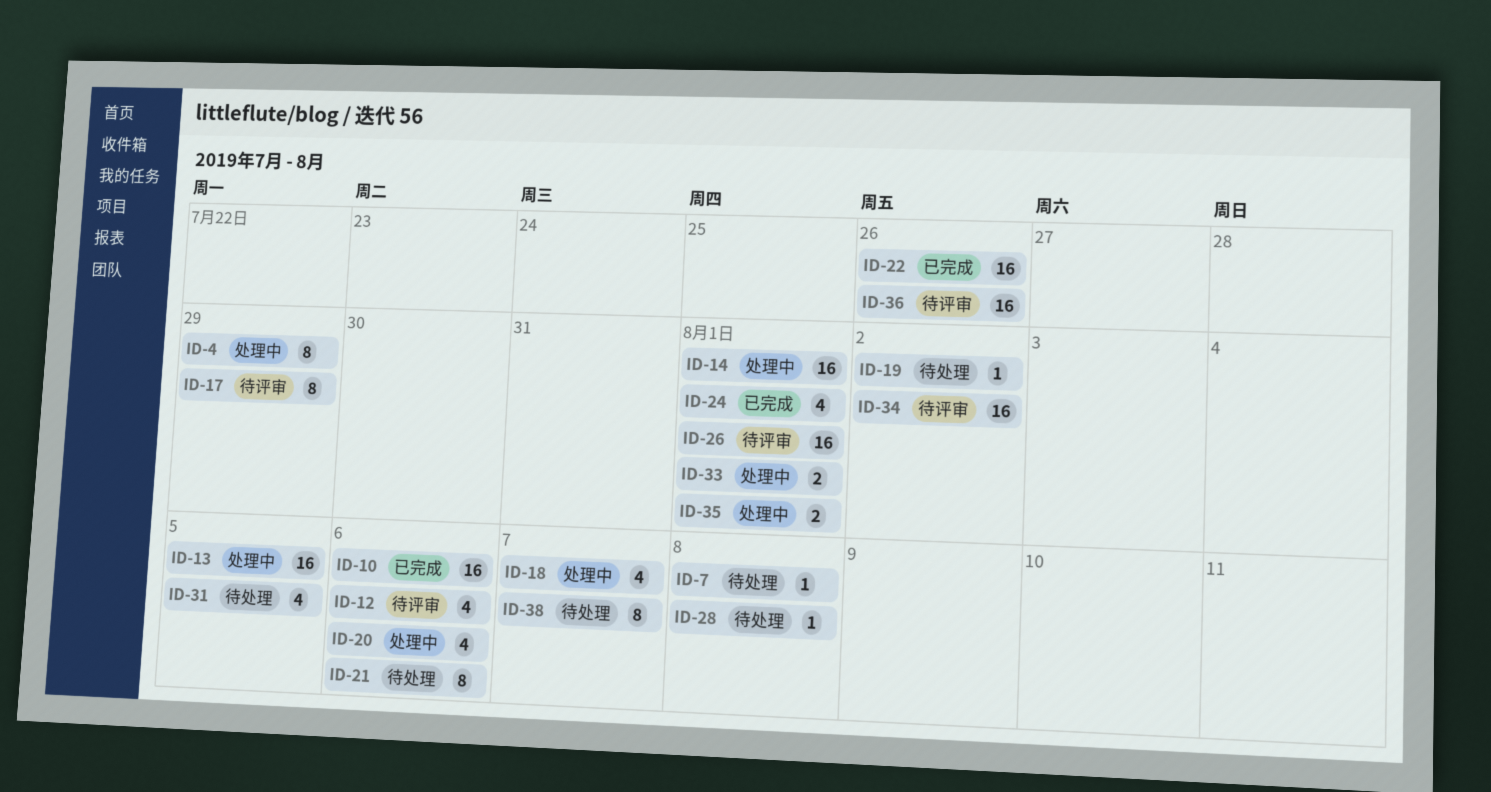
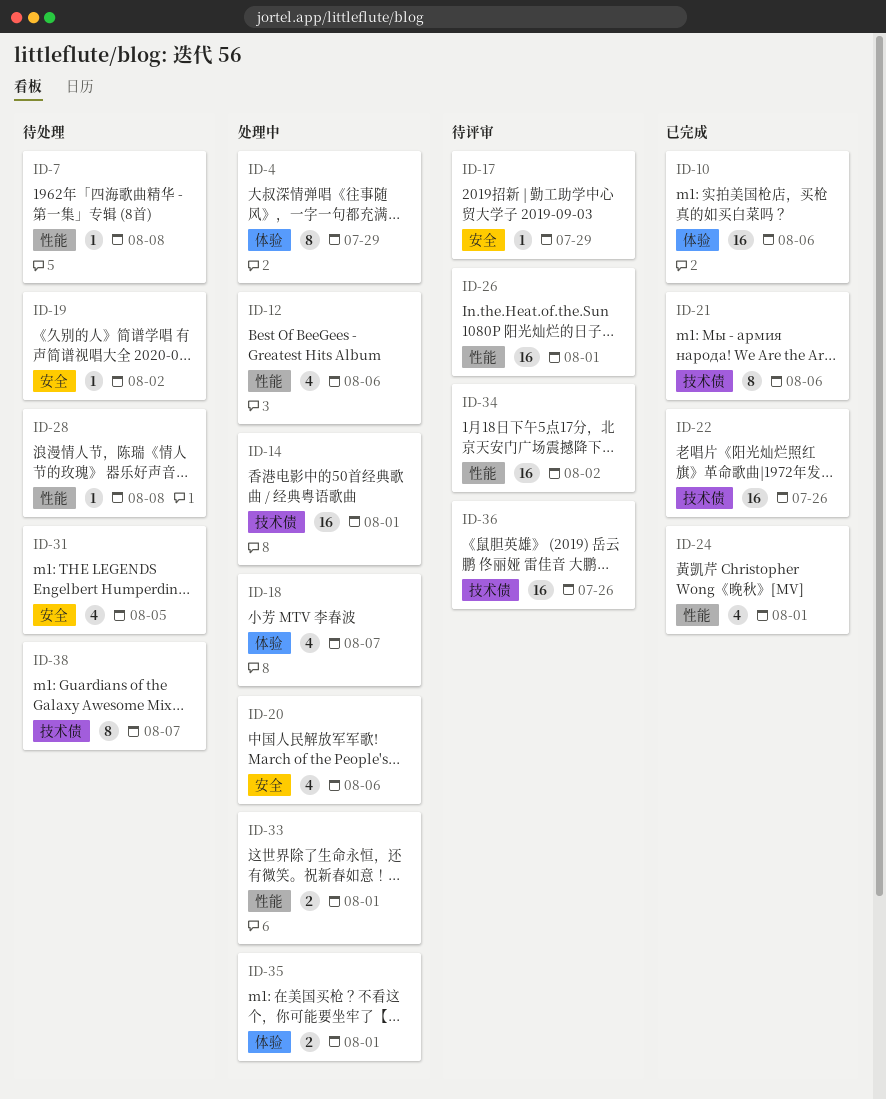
ID-12, status: 待评审 -> 处理中
ID-13: present -> none
ID-17, estimate: 8 -> 1
ID-21, status: 待处理 -> 已完成

